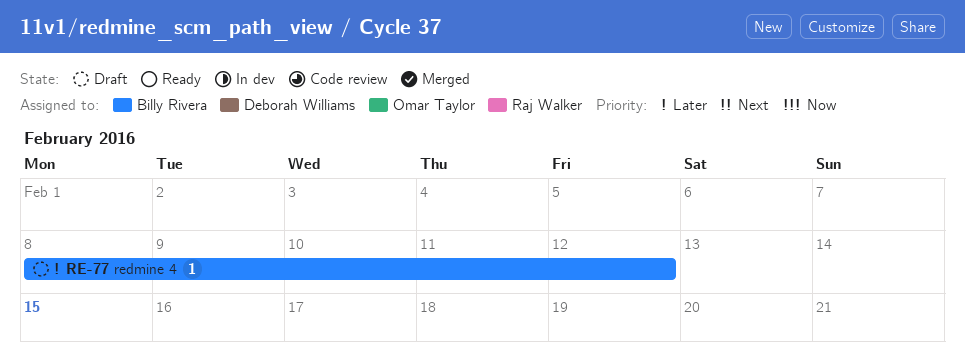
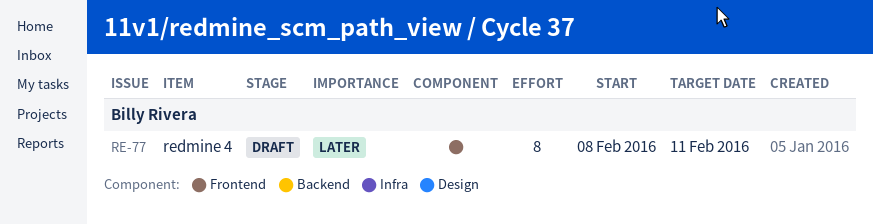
RE-77, estimate: 1 -> 8
RE-77, due: Feb 12 -> Feb 11

